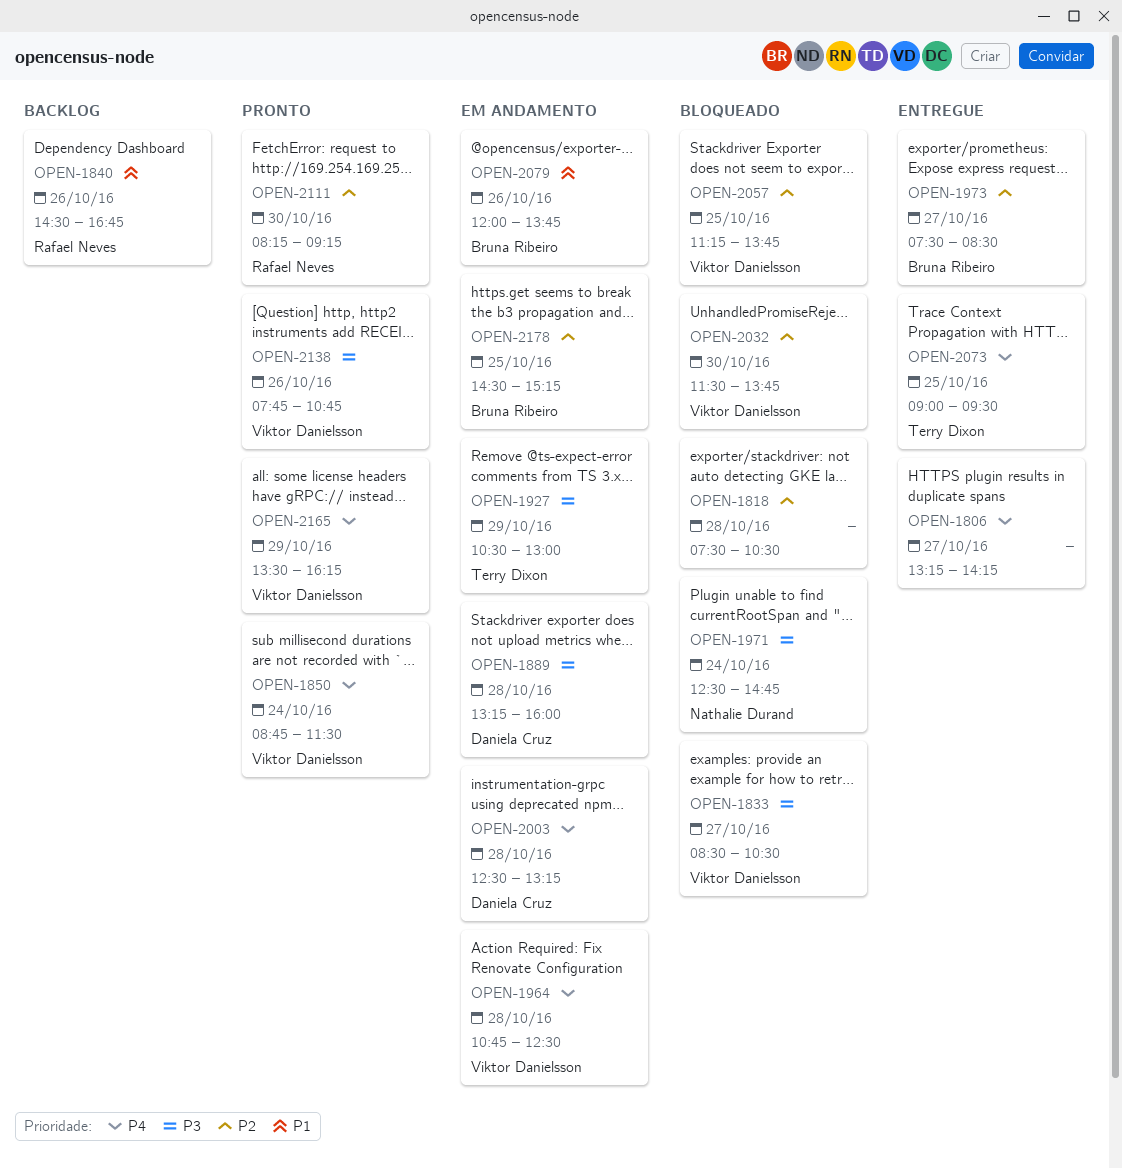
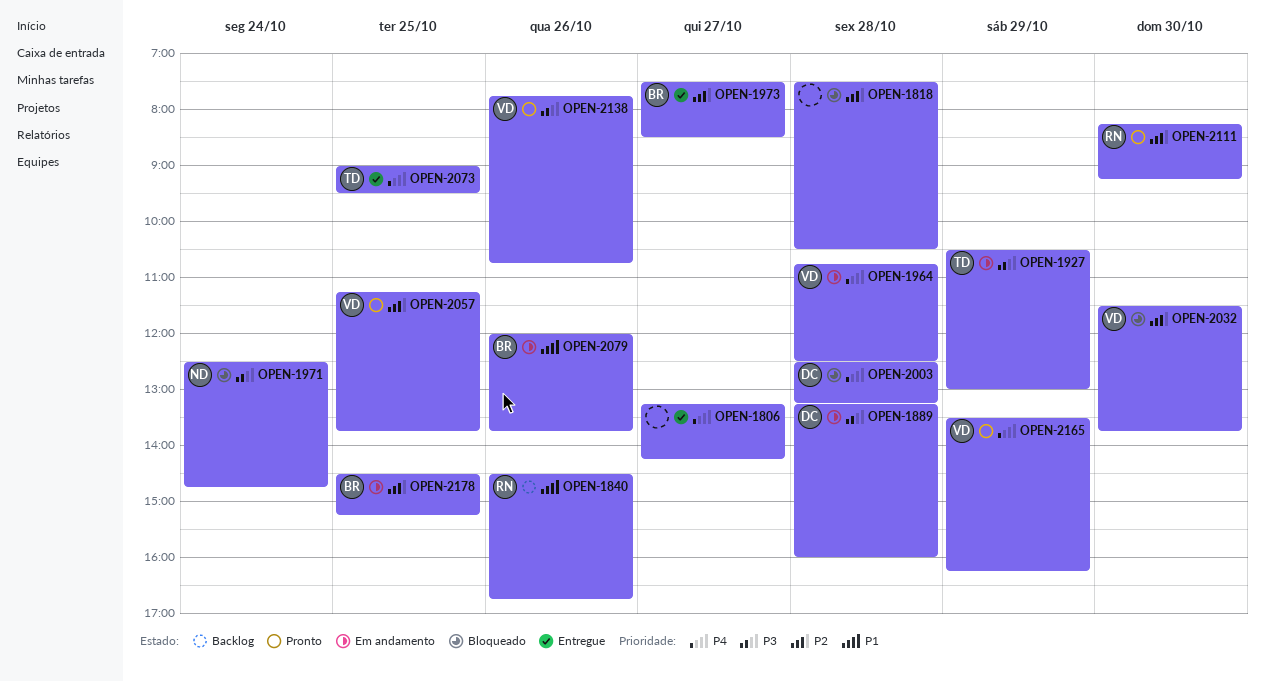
OPEN-1833: present -> none
OPEN-1850: present -> none
OPEN-2003, status: Em andamento -> Bloqueado
OPEN-2057, status: Bloqueado -> Pronto

